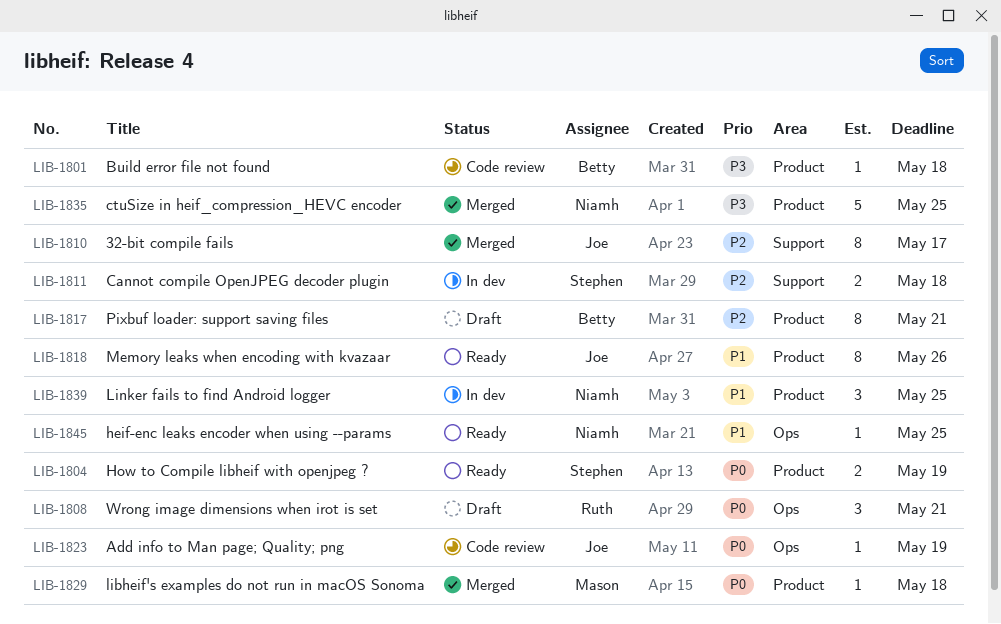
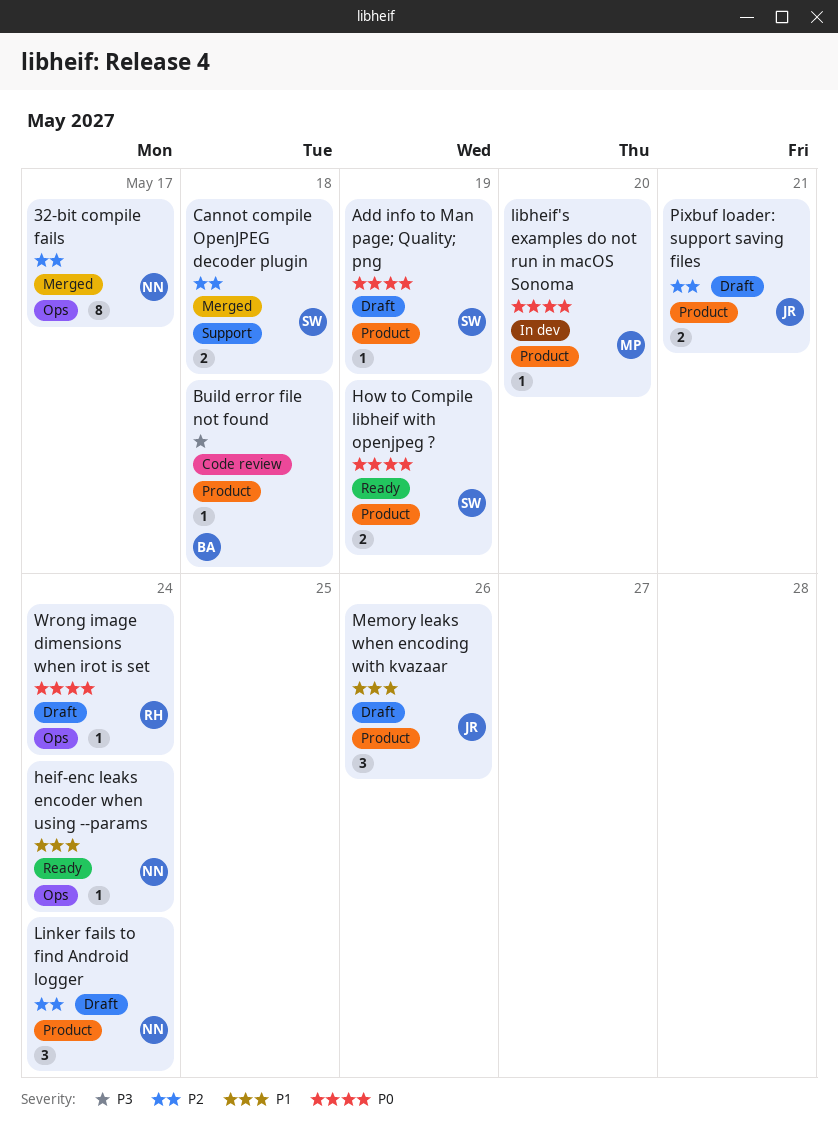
32-bit compile fails, owner: Joe -> Niamh
32-bit compile fails, label: Support -> Ops
Add info to Man page; Quality; png, status: Code review -> Draft
Add info to Man page; Quality; png, owner: Joe -> Stephen
Add info to Man page; Quality; png, label: Ops -> Product
Cannot compile OpenJPEG decoder plugin, status: In dev -> Merged
ctuSize in heif_compression_HEVC encoder: present -> none
heif-enc leaks encoder when using --params, due: May 25 -> May 24
libheif's examples do not run in macOS Sonoma, status: Merged -> In dev
libheif's examples do not run in macOS Sonoma, due: May 18 -> May 20
Linker fails to find Android logger, status: In dev -> Draft
Linker fails to find Android logger, priority: P1 -> P2
Linker fails to find Android logger, due: May 25 -> May 24
Memory leaks when encoding with kvazaar, status: Ready -> Draft
Memory leaks when encoding with kvazaar, estimate: 8 -> 3
Pixbuf loader: support saving files, owner: Betty -> Joe
Pixbuf loader: support saving files, estimate: 8 -> 2
Wrong image dimensions when irot is set, estimate: 3 -> 1
Wrong image dimensions when irot is set, due: May 21 -> May 24

